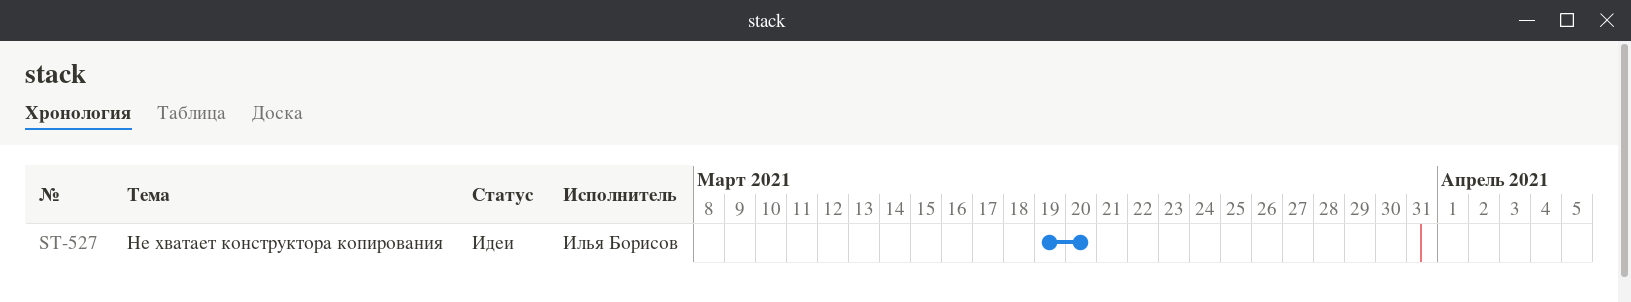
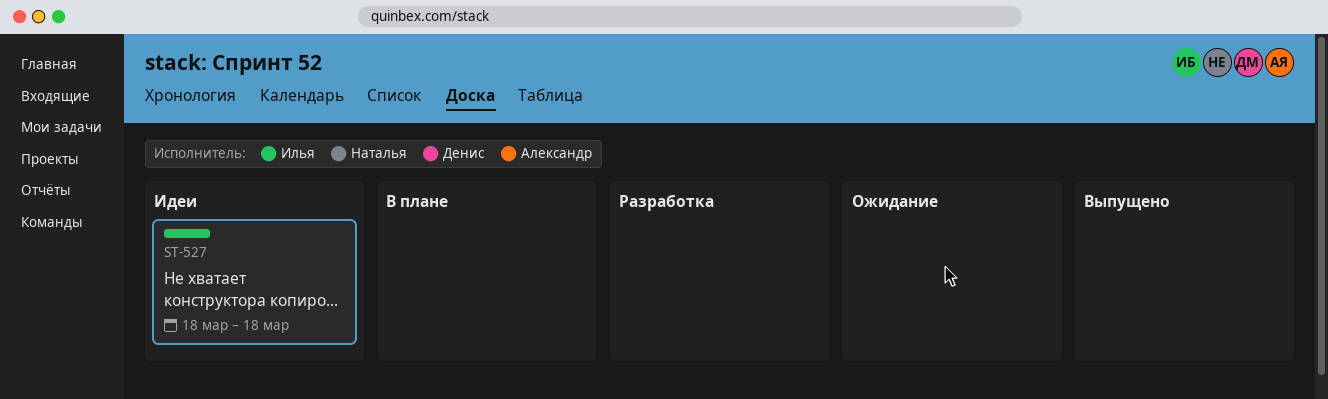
ST-527, start: Mar 19 -> Mar 18
ST-527, due: Mar 20 -> Mar 18

